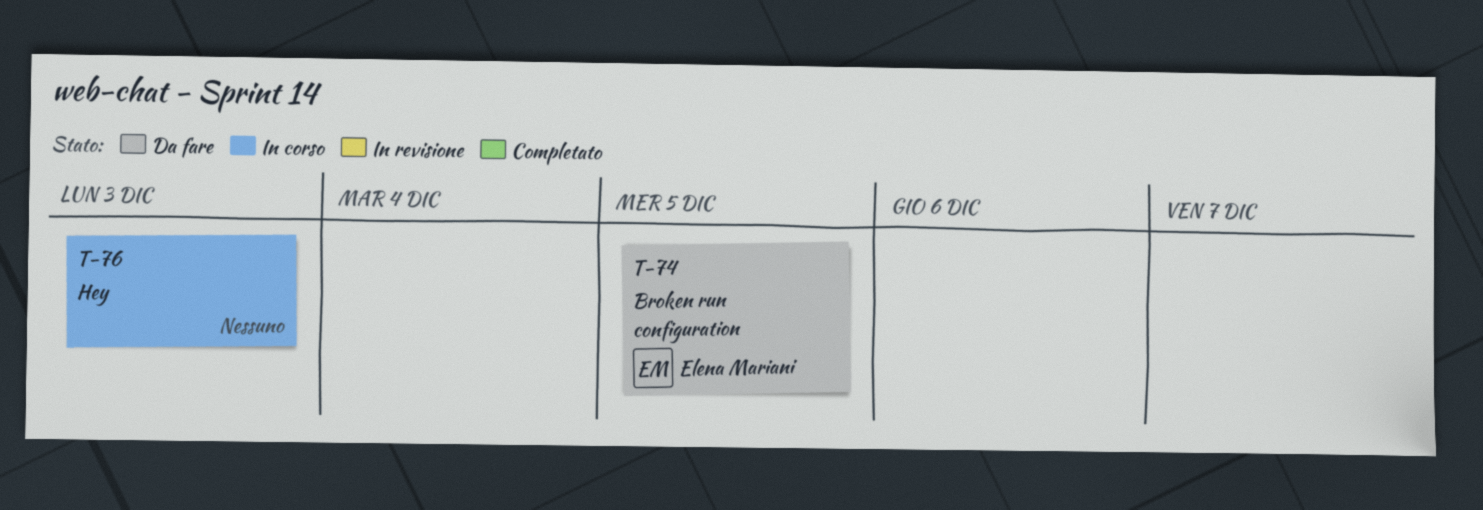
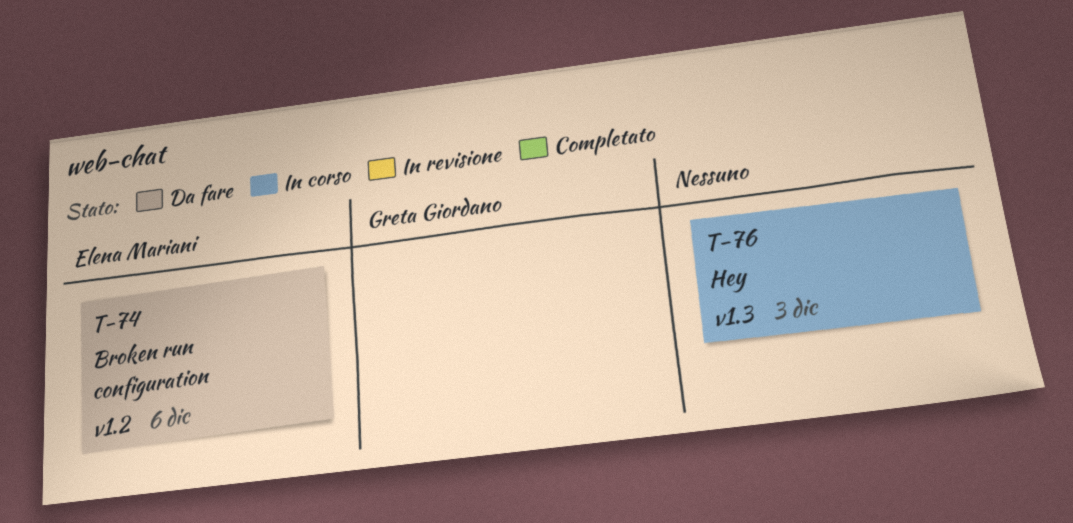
T-74, due: Dec 5 -> Dec 6

